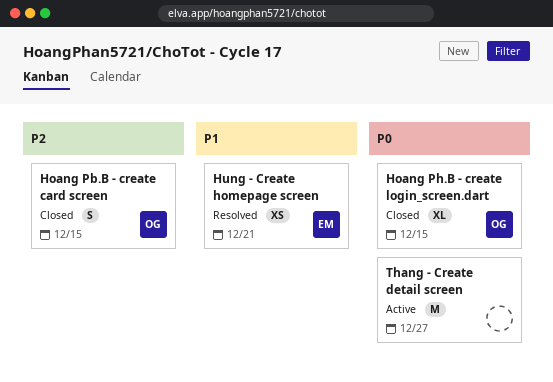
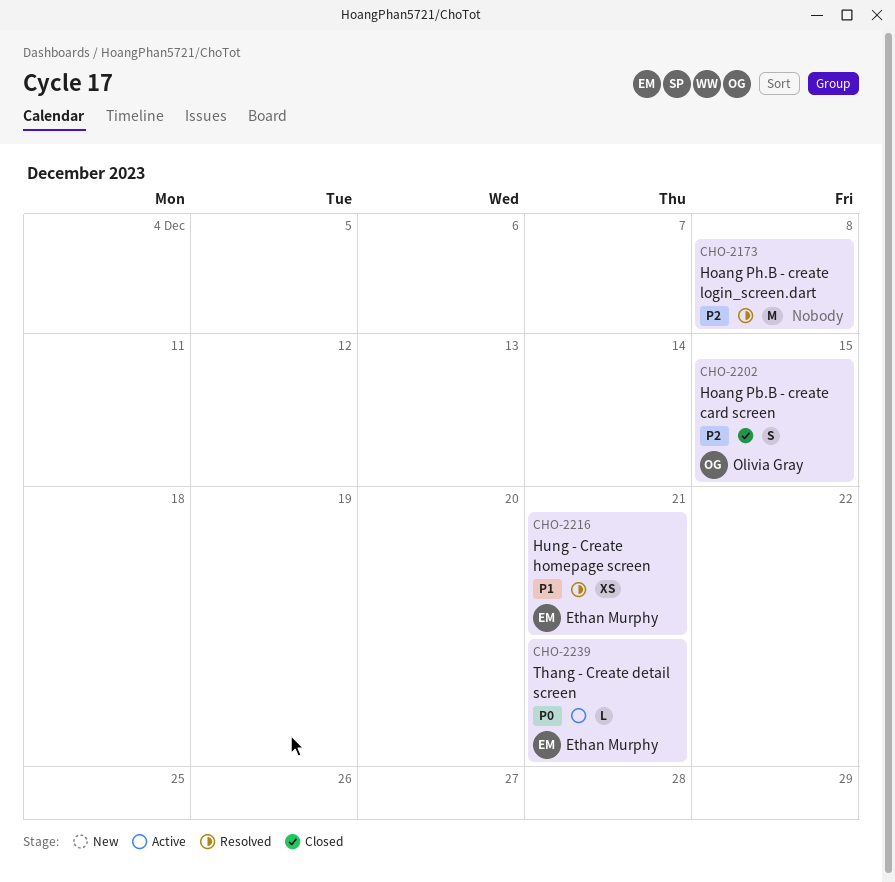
Hoang Ph.B - create login_screen.dart, status: Closed -> Resolved
Hoang Ph.B - create login_screen.dart, owner: Olivia Gray -> none
Hoang Ph.B - create login_screen.dart, priority: P0 -> P2
Hoang Ph.B - create login_screen.dart, estimate: XL -> M
Hoang Ph.B - create login_screen.dart, due: Dec 15 -> Dec 8
Thang - Create detail screen, owner: none -> Ethan Murphy
Thang - Create detail screen, estimate: M -> L
Thang - Create detail screen, due: Dec 27 -> Dec 21

